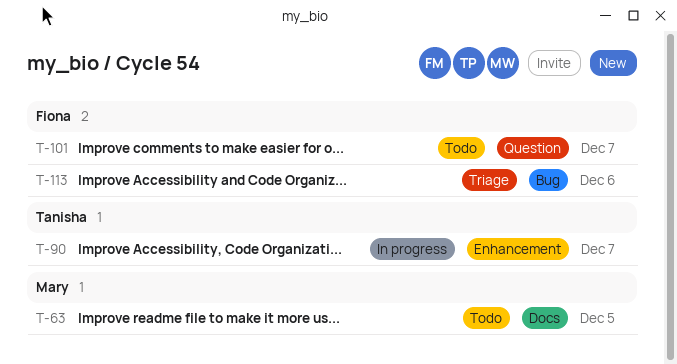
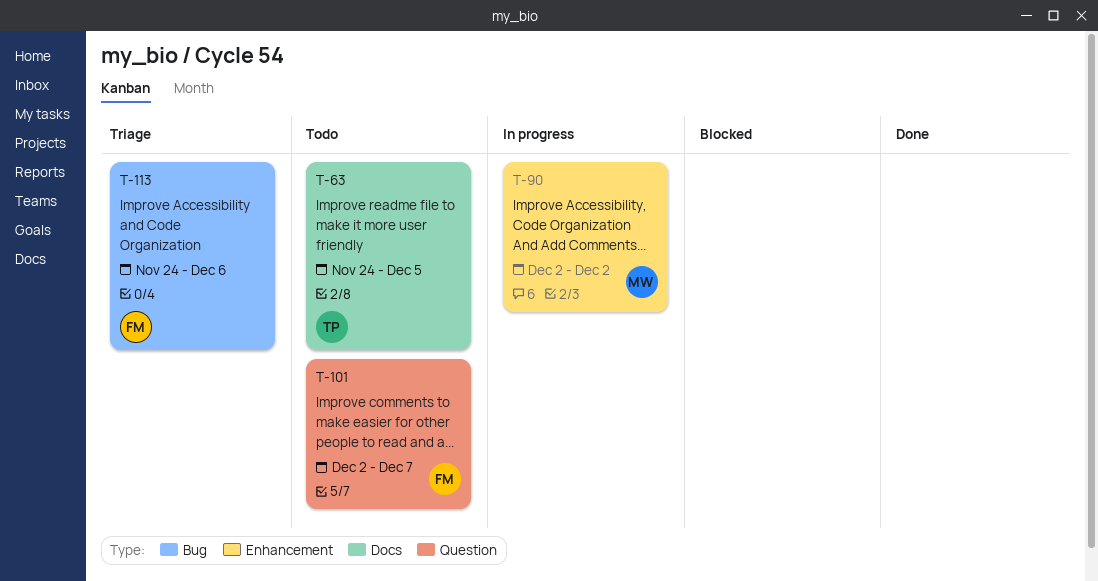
T-63, owner: Mary -> Tanisha
T-90, owner: Tanisha -> Mary
T-90, due: Dec 7 -> Dec 2

